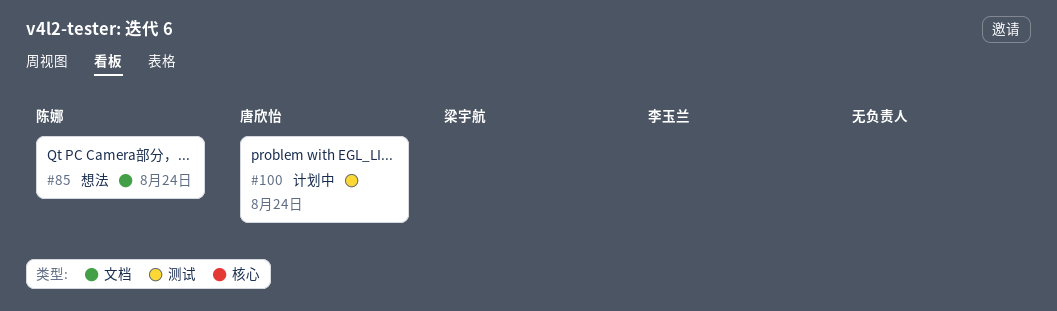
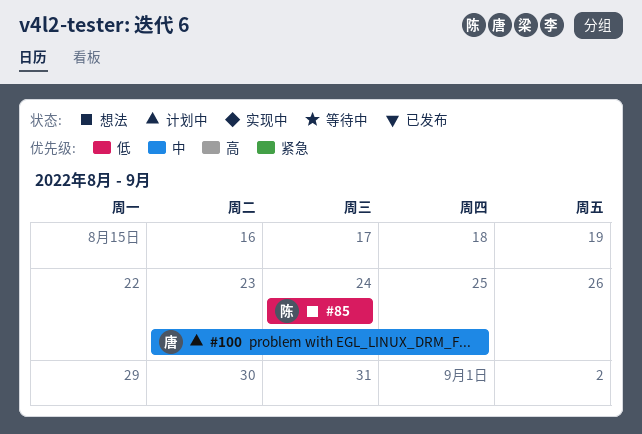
#100, due: Aug 24 -> Aug 25

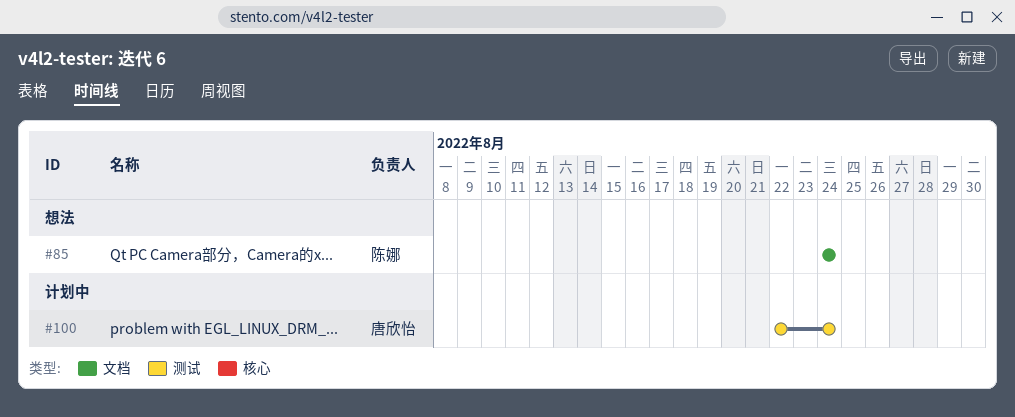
#100, start: Aug 23 -> Aug 22
#100, due: Aug 25 -> Aug 24

